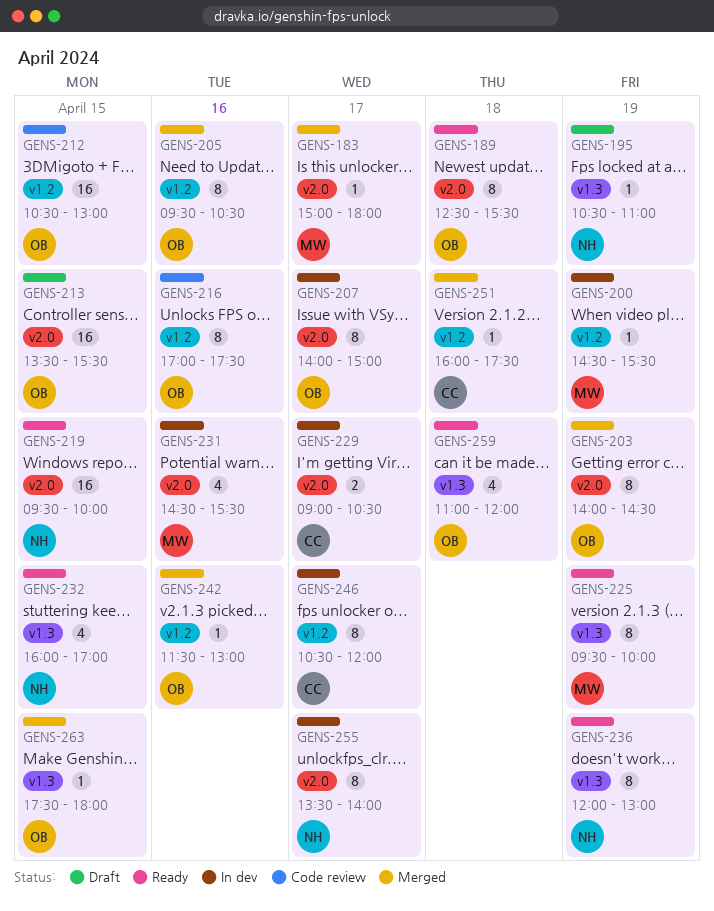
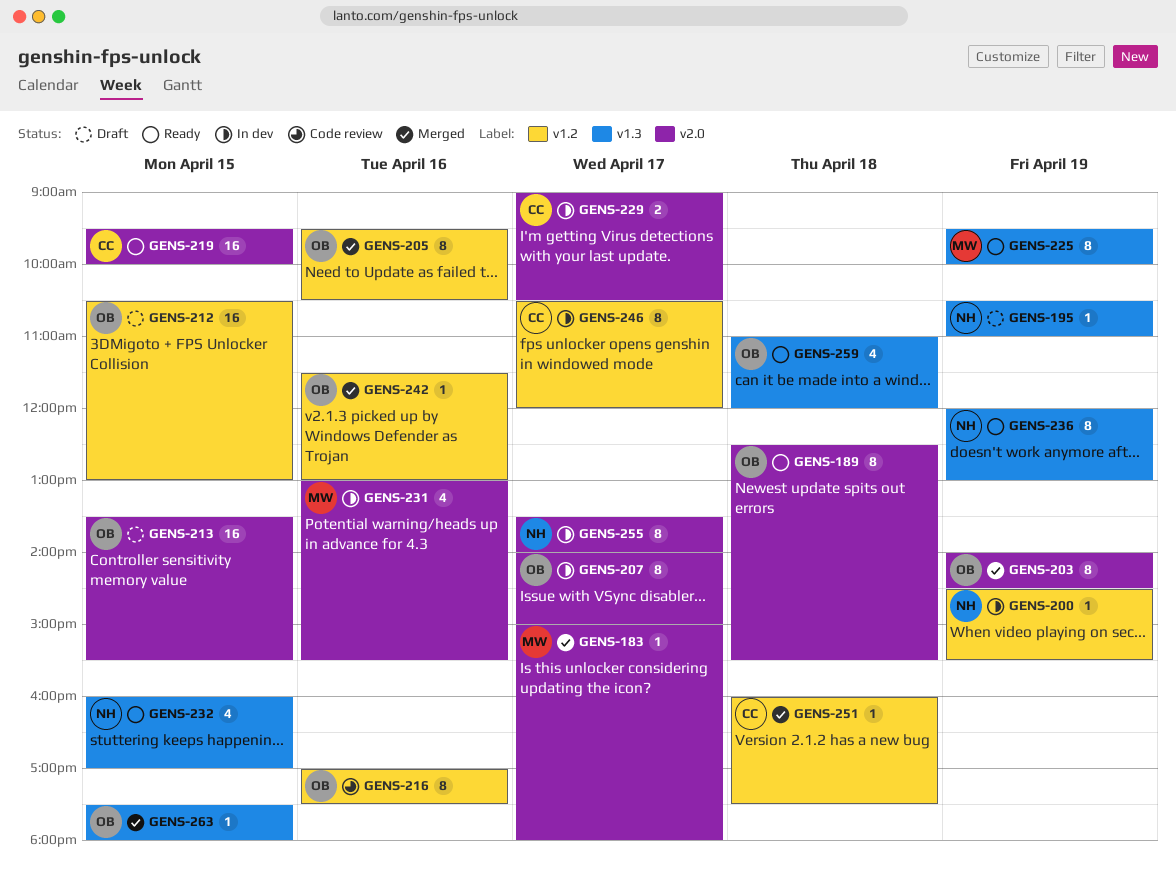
GENS-200, owner: MW -> NH
GENS-212, status: Code review -> Draft
GENS-219, owner: NH -> CC
GENS-231, begins: 14:30 -> 13:00

